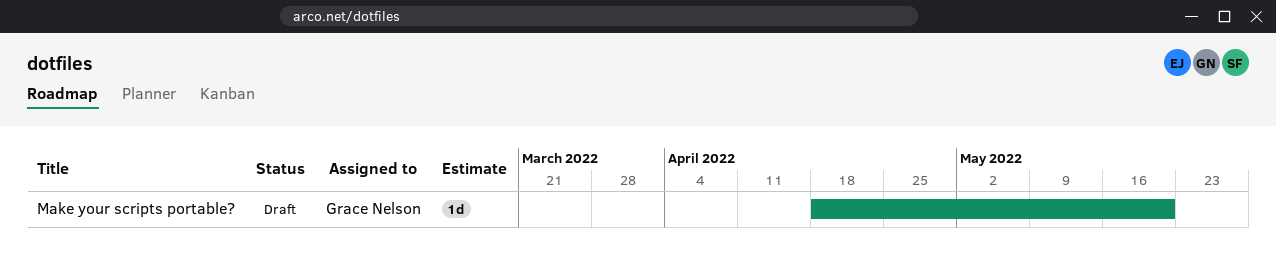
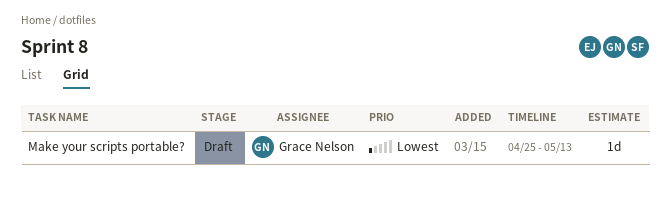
Make your scripts portable?, start: Apr 18 -> Apr 25
Make your scripts portable?, due: May 20 -> May 13

